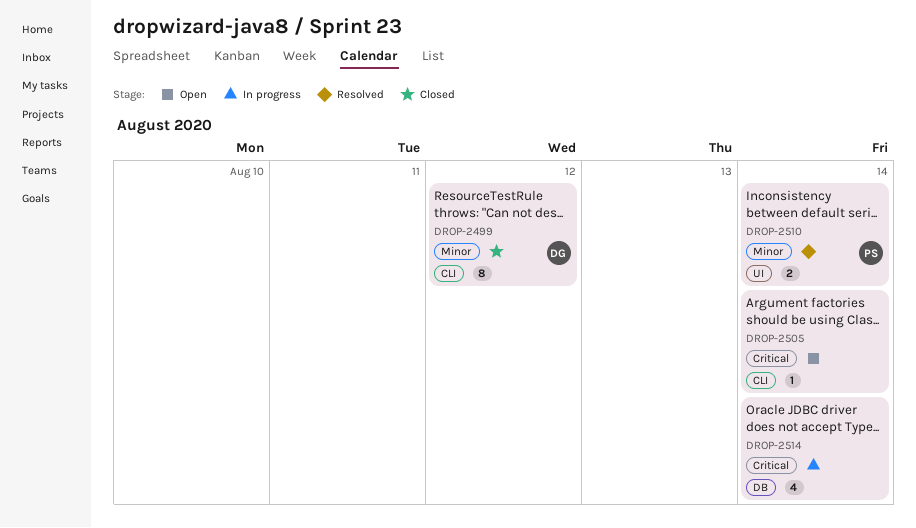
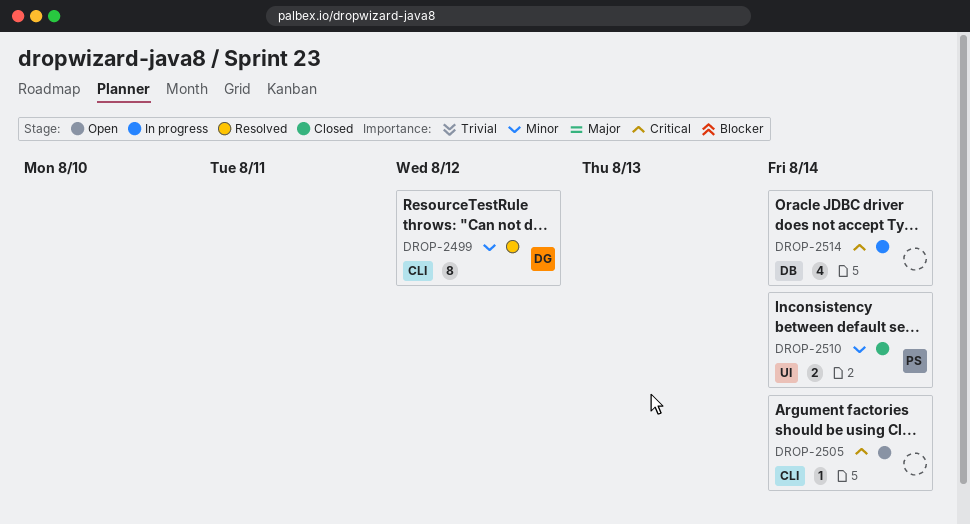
DROP-2499, status: Closed -> Resolved
DROP-2510, status: Resolved -> Closed

